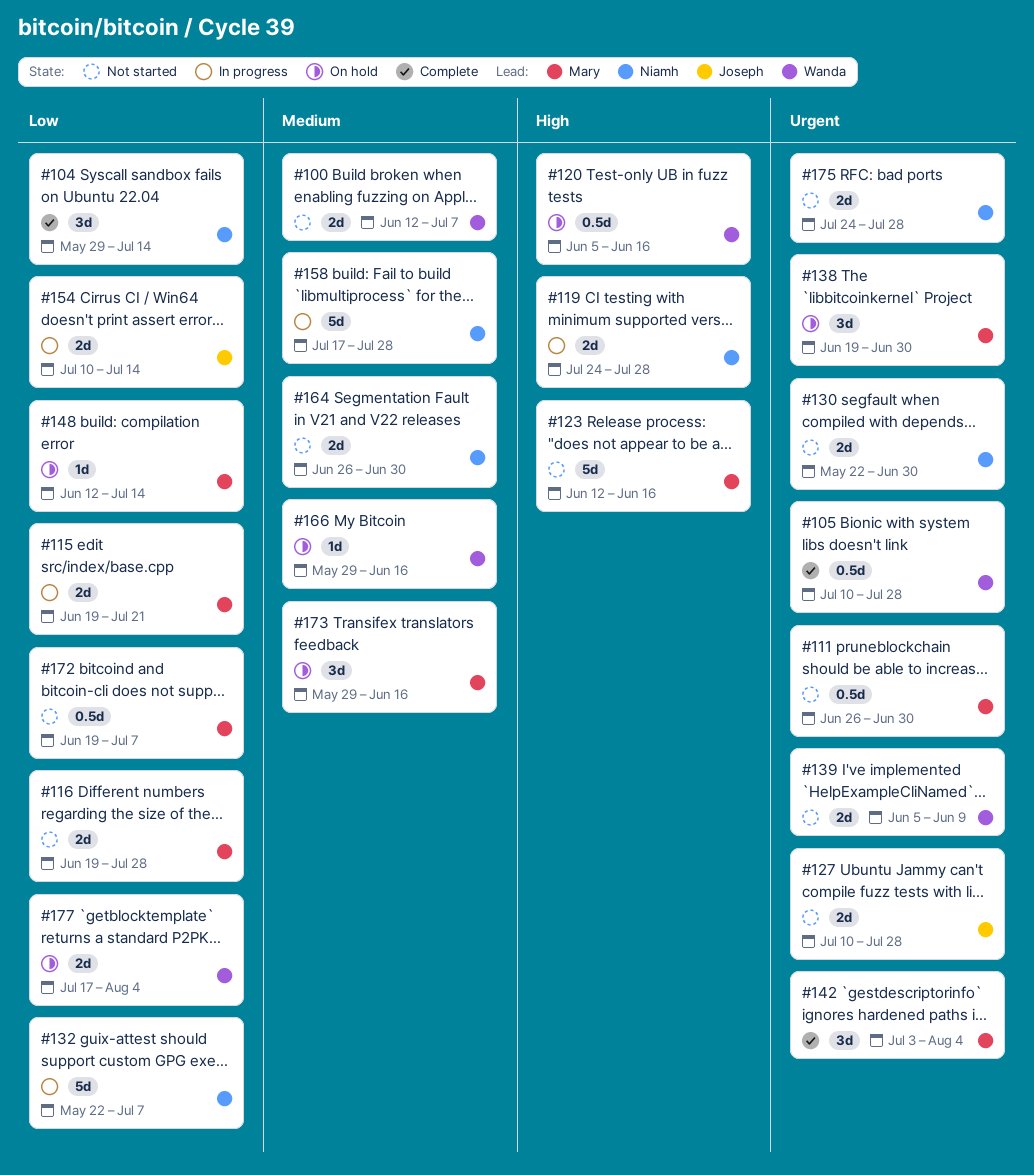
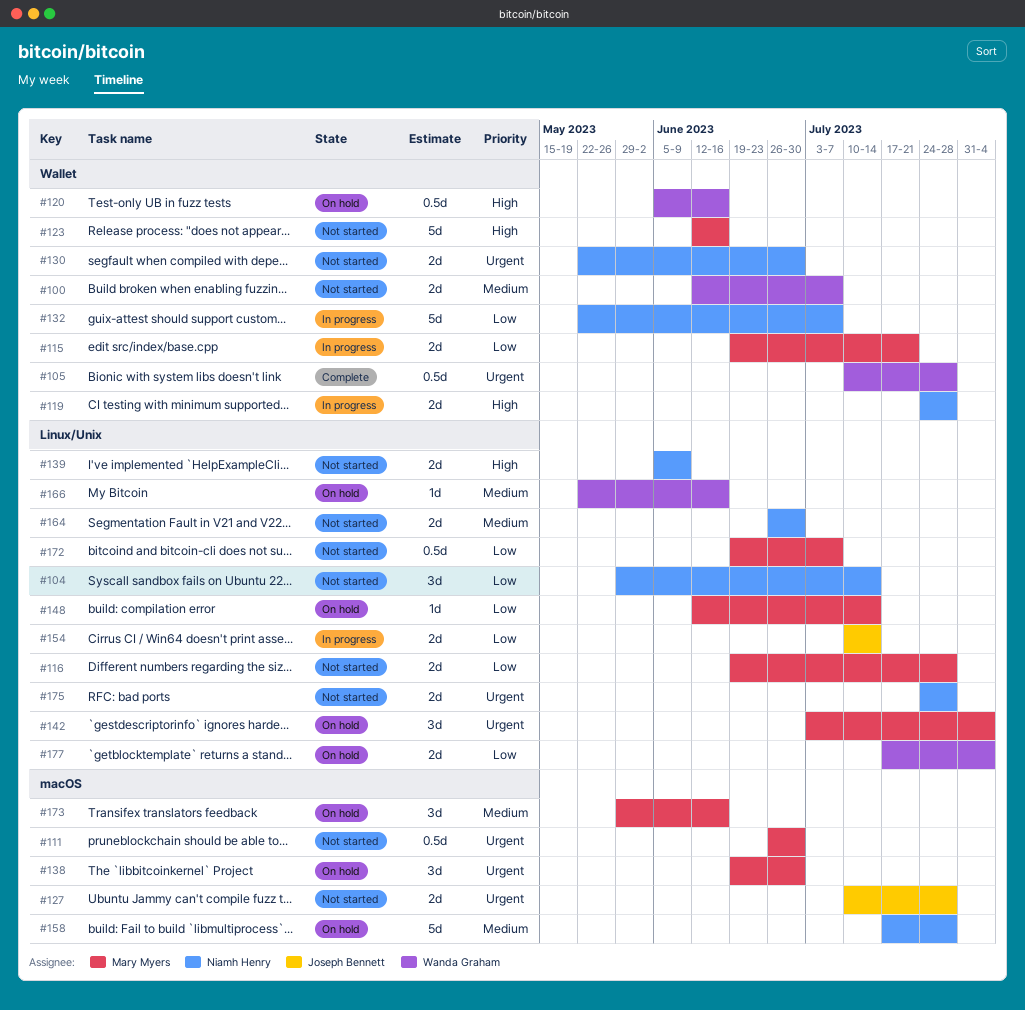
#104, status: Complete -> Not started
#139, owner: Wanda Graham -> Niamh Henry
#139, priority: Urgent -> High
#142, status: Complete -> On hold
#158, status: In progress -> On hold
#166, start: May 29 -> May 22

